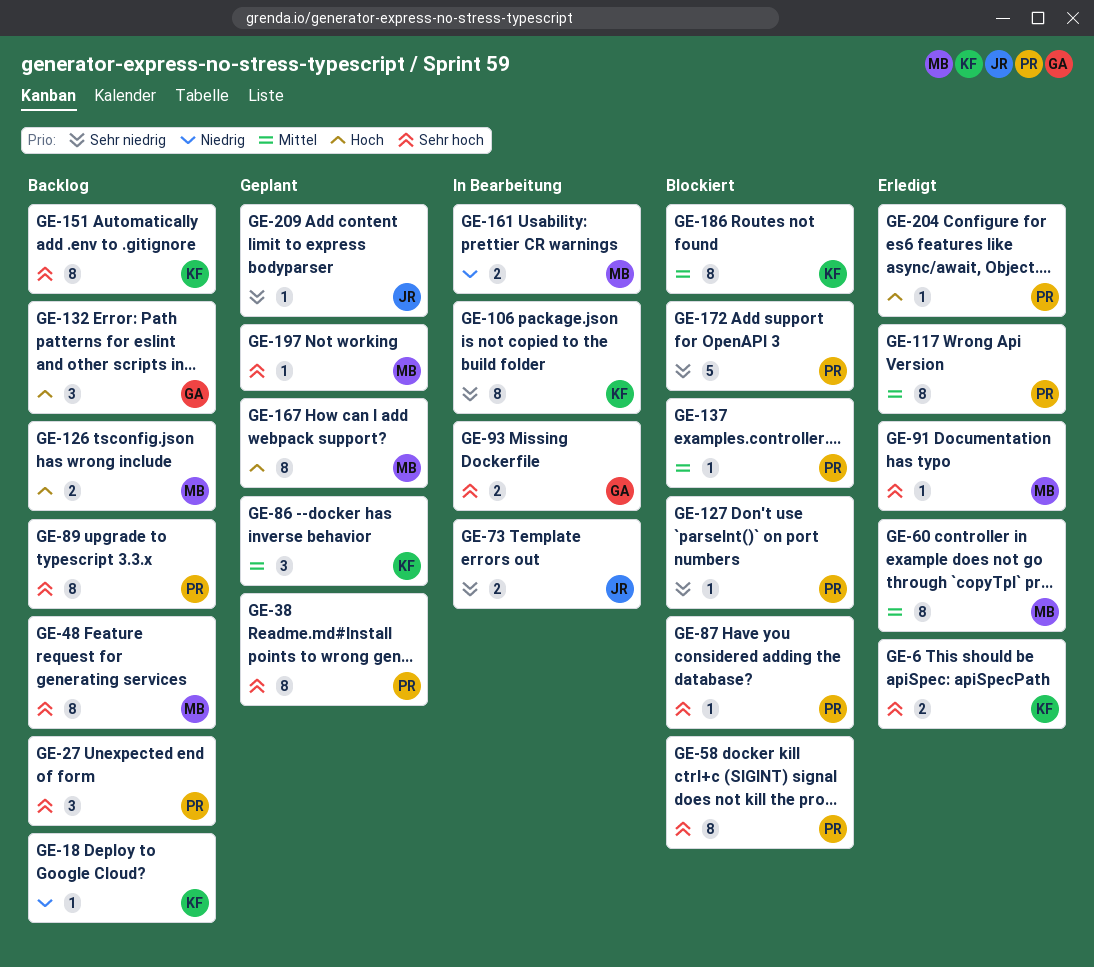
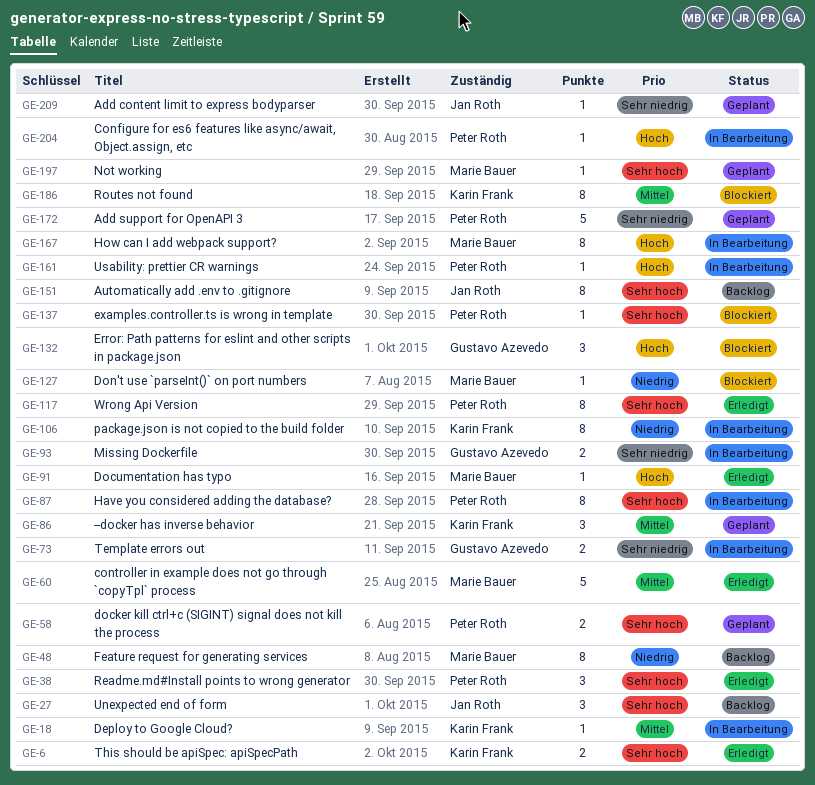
GE-18, status: Backlog -> In Bearbeitung
GE-18, priority: Niedrig -> Mittel
GE-27, owner: Peter Roth -> Jan Roth
GE-38, status: Geplant -> Erledigt
GE-38, estimate: 8 -> 3
GE-48, priority: Sehr hoch -> Niedrig
GE-58, status: Blockiert -> Geplant
GE-58, estimate: 8 -> 2
GE-60, estimate: 8 -> 5
GE-73, owner: Jan Roth -> Gustavo Azevedo
GE-87, status: Blockiert -> In Bearbeitung
GE-87, estimate: 1 -> 8
GE-89: present -> none
GE-91, priority: Sehr hoch -> Hoch
GE-93, priority: Sehr hoch -> Sehr niedrig
GE-106, priority: Sehr niedrig -> Niedrig
GE-117, priority: Mittel -> Sehr hoch
GE-126: present -> none
GE-127, owner: Peter Roth -> Marie Bauer
GE-127, priority: Sehr niedrig -> Niedrig
GE-132, status: Backlog -> Blockiert
GE-137, priority: Mittel -> Sehr hoch
GE-151, owner: Karin Frank -> Jan Roth
GE-161, owner: Marie Bauer -> Peter Roth
GE-161, priority: Niedrig -> Hoch
GE-161, estimate: 2 -> 1
GE-167, status: Geplant -> In Bearbeitung
GE-172, status: Blockiert -> Geplant
GE-204, status: Erledigt -> In Bearbeitung

